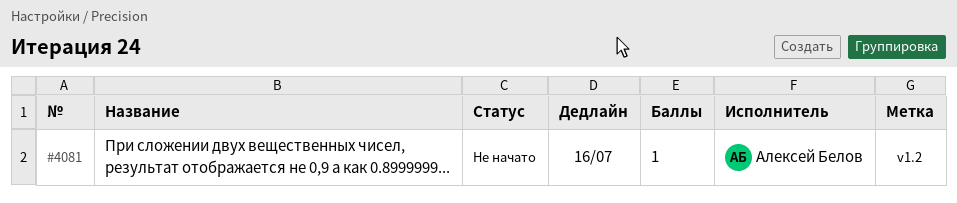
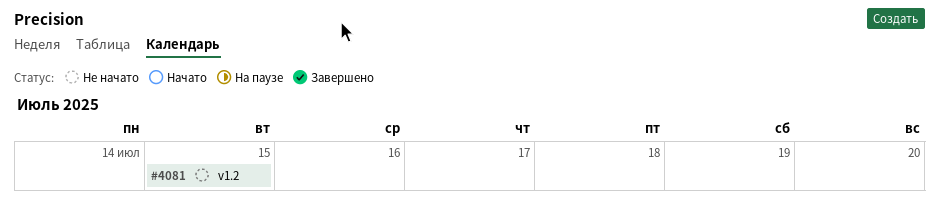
#4081, due: Jul 16 -> Jul 15

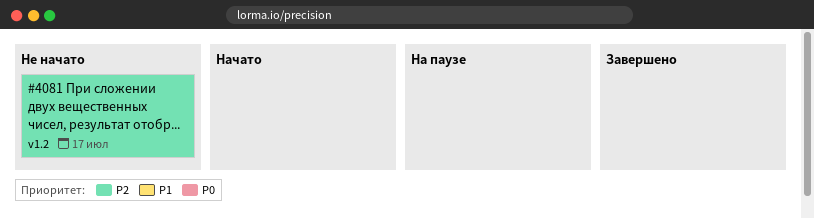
#4081, due: Jul 15 -> Jul 17

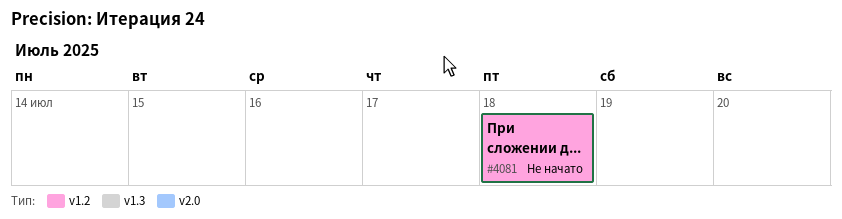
#4081, due: Jul 17 -> Jul 18

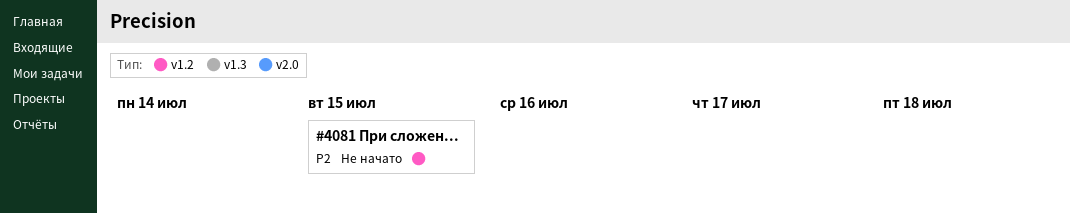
#4081, due: Jul 18 -> Jul 15

